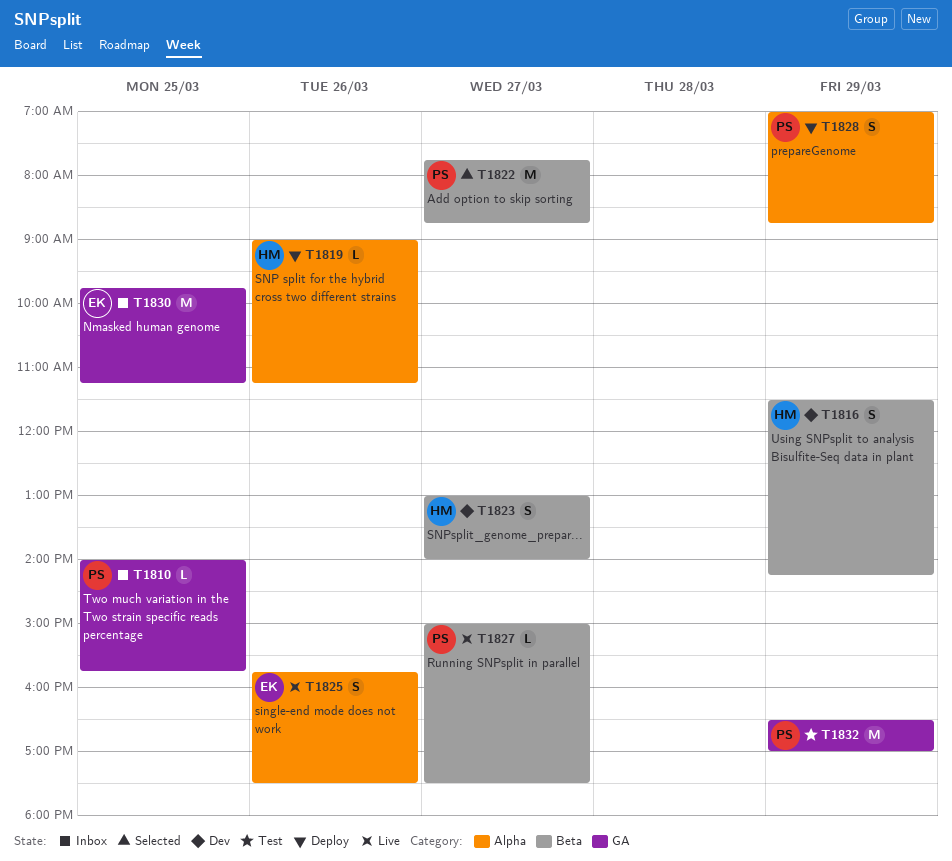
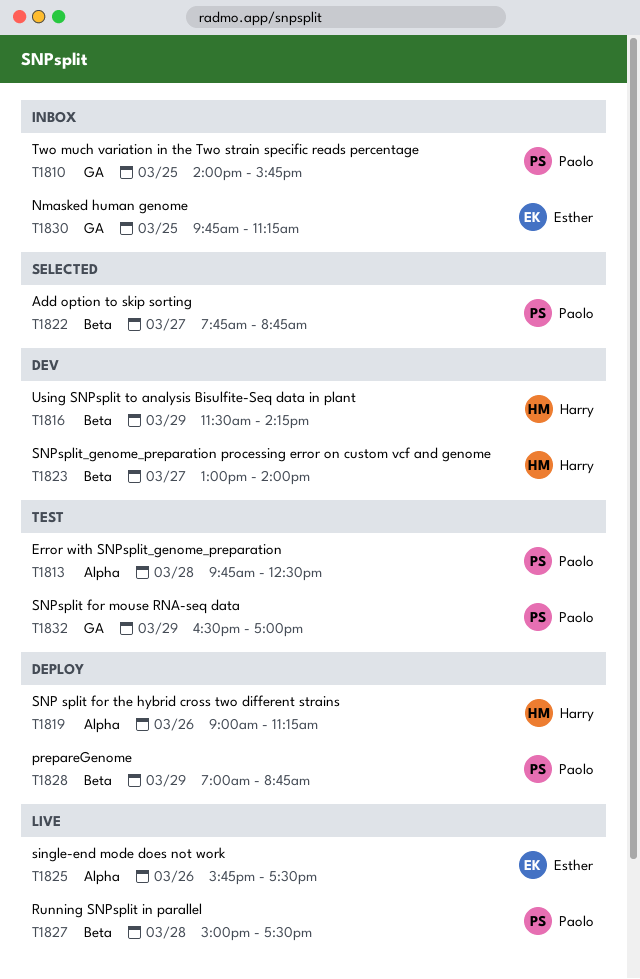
T1813: none -> present
T1827, day: Mar 27 -> Mar 28
T1828, label: Alpha -> Beta

